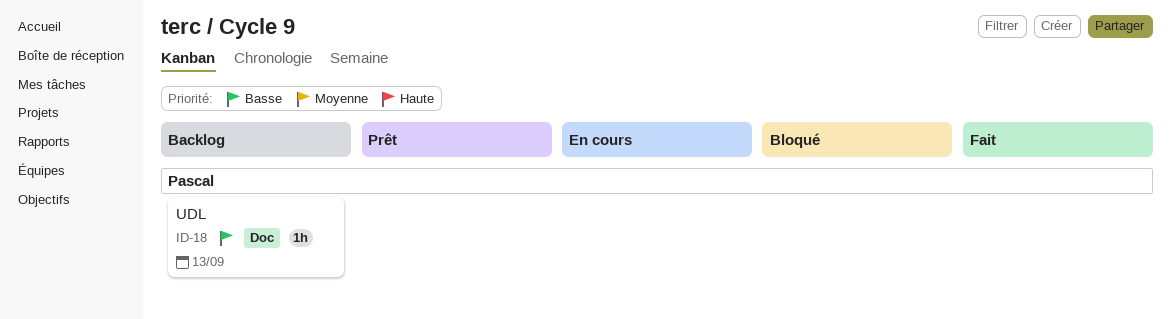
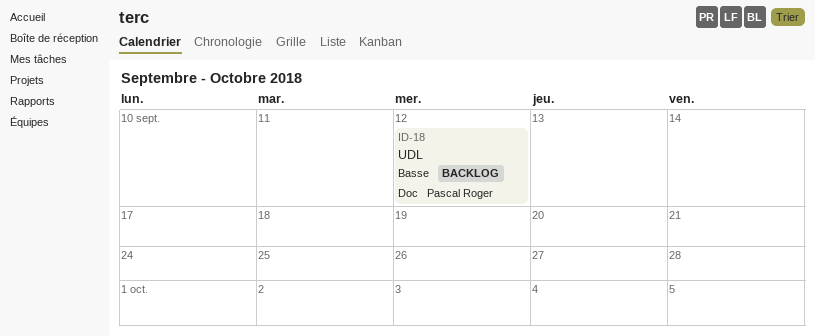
ID-18, due: Sep 13 -> Sep 12

